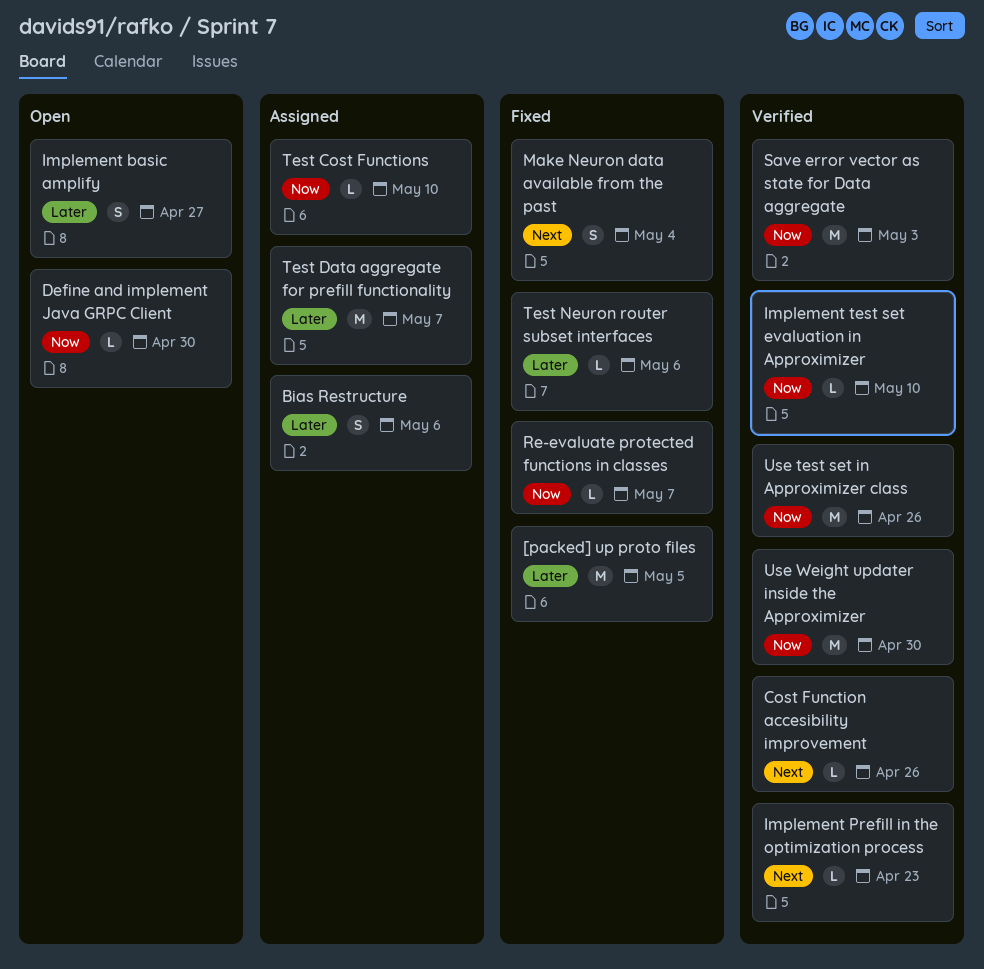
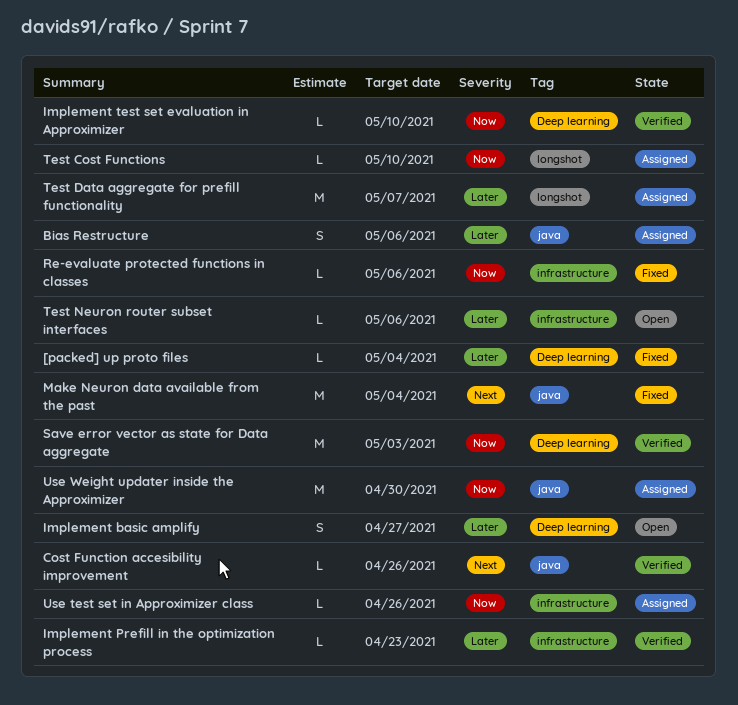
[packed] up proto files, estimate: M -> L
[packed] up proto files, due: May 5 -> May 4
Define and implement Java GRPC Client: present -> none
Implement Prefill in the optimization process, priority: Next -> Later
Make Neuron data available from the past, estimate: S -> M
Re-evaluate protected functions in classes, due: May 7 -> May 6
Test Neuron router subset interfaces, status: Fixed -> Open
Use test set in Approximizer class, status: Verified -> Assigned
Use test set in Approximizer class, estimate: M -> L
Use Weight updater inside the Approximizer, status: Verified -> Assigned

